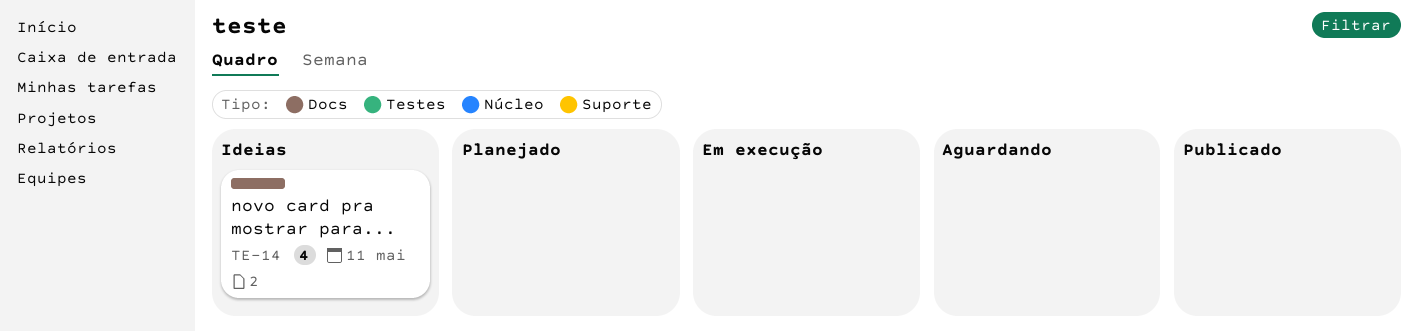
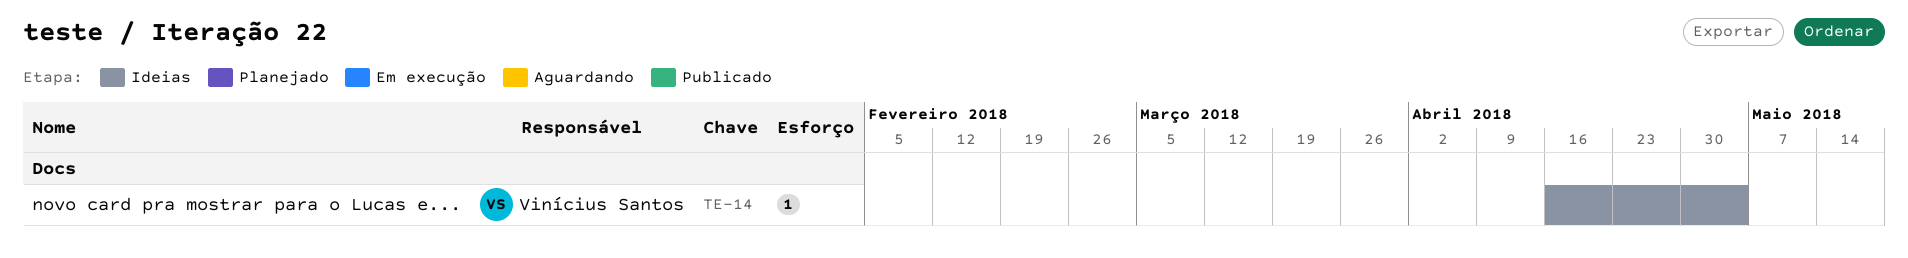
TE-14, estimate: 4 -> 1
TE-14, due: May 11 -> May 4

